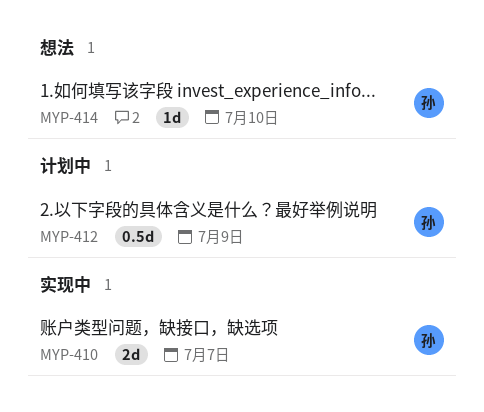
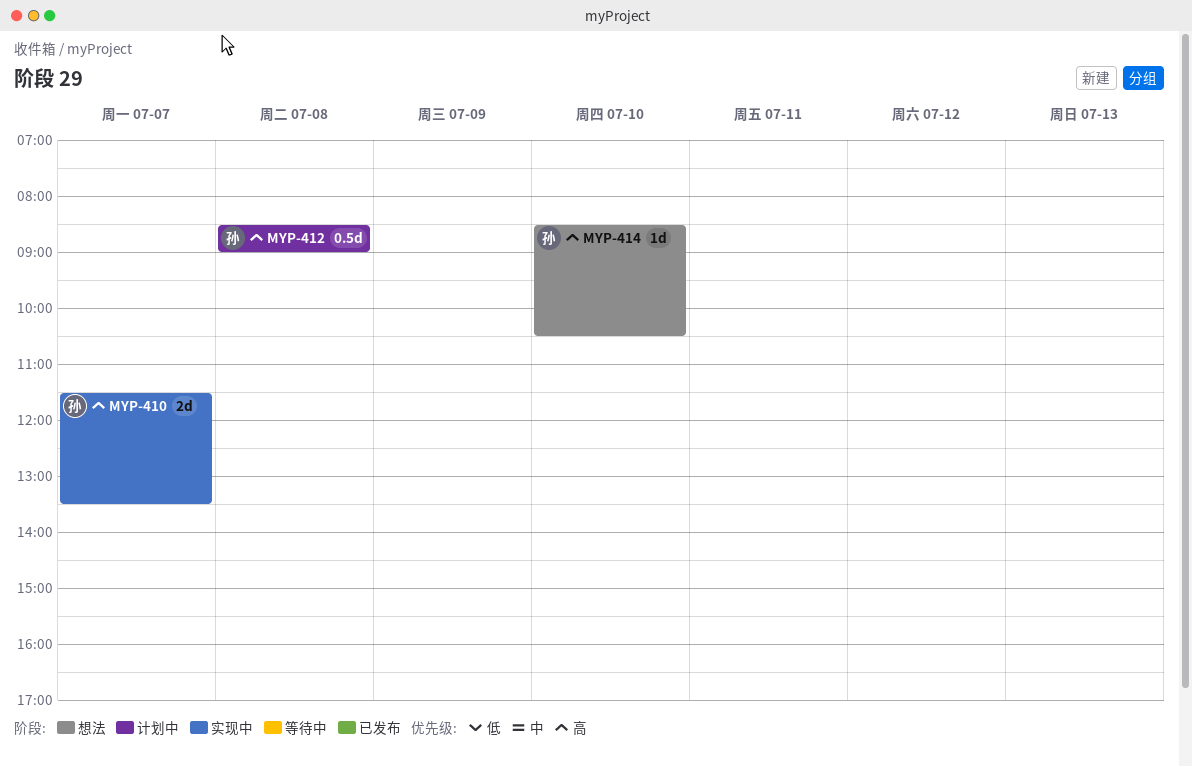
MYP-412, day: Jul 9 -> Jul 8

